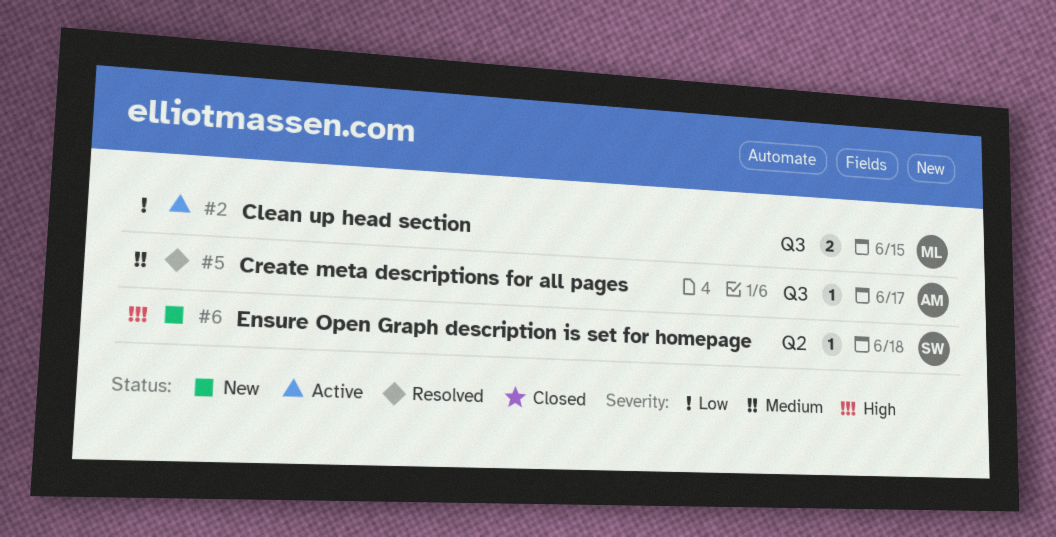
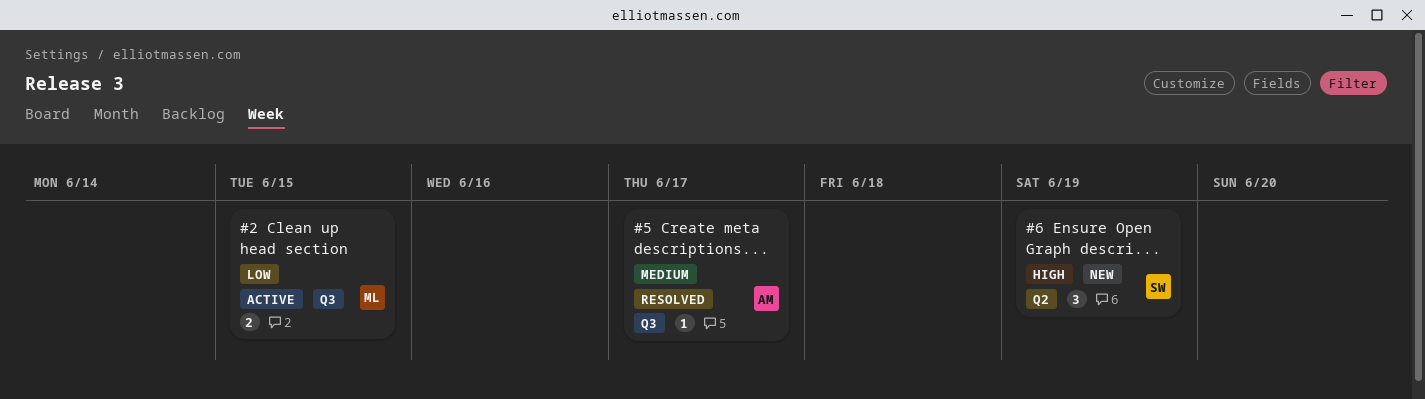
#6, estimate: 1 -> 3
#6, due: Jun 18 -> Jun 19

